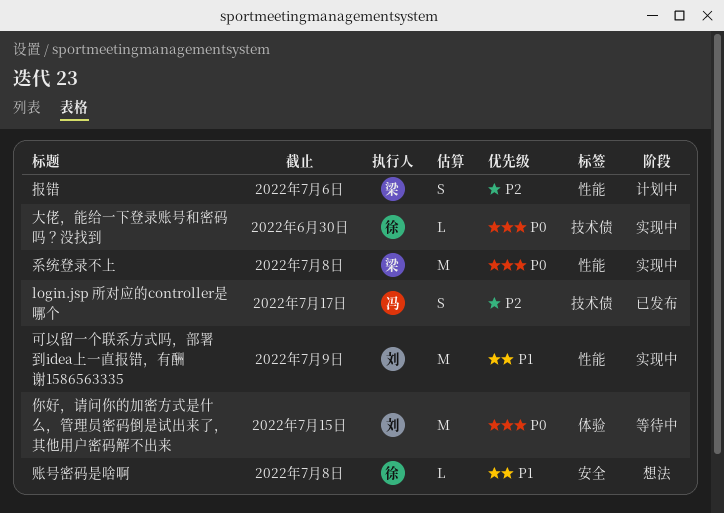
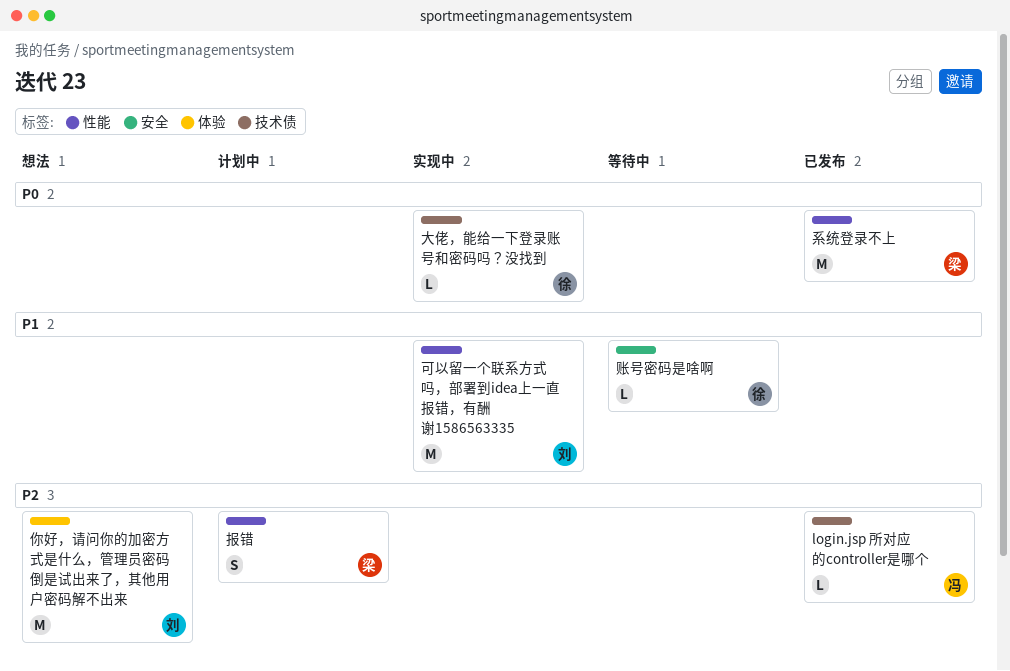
login.jsp 所对应的controller是哪个, estimate: S -> L
你好，请问你的加密方式是什么，管理员密码倒是试出来了，其他用户密码解不出来, status: 等待中 -> 想法
你好，请问你的加密方式是什么，管理员密码倒是试出来了，其他用户密码解不出来, priority: P0 -> P2
系统登录不上, status: 实现中 -> 已发布
账号密码是啥啊, status: 想法 -> 等待中

